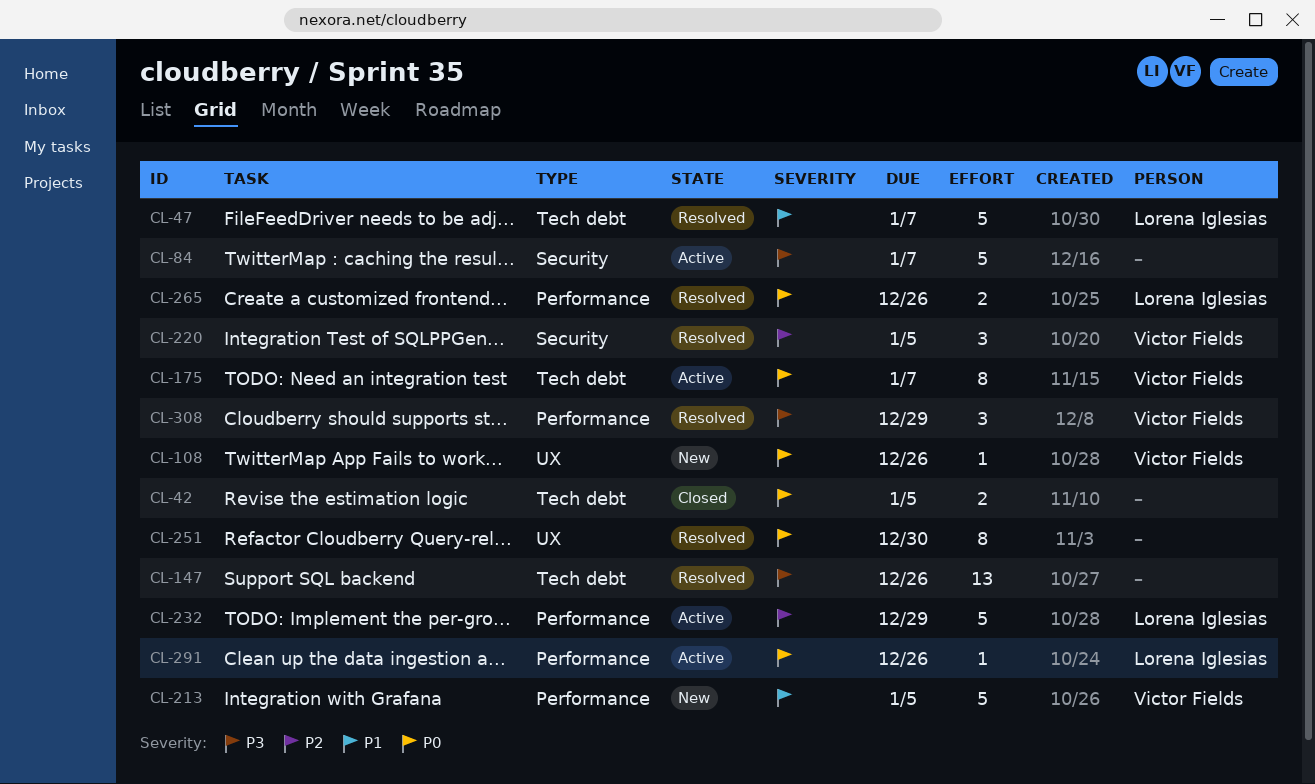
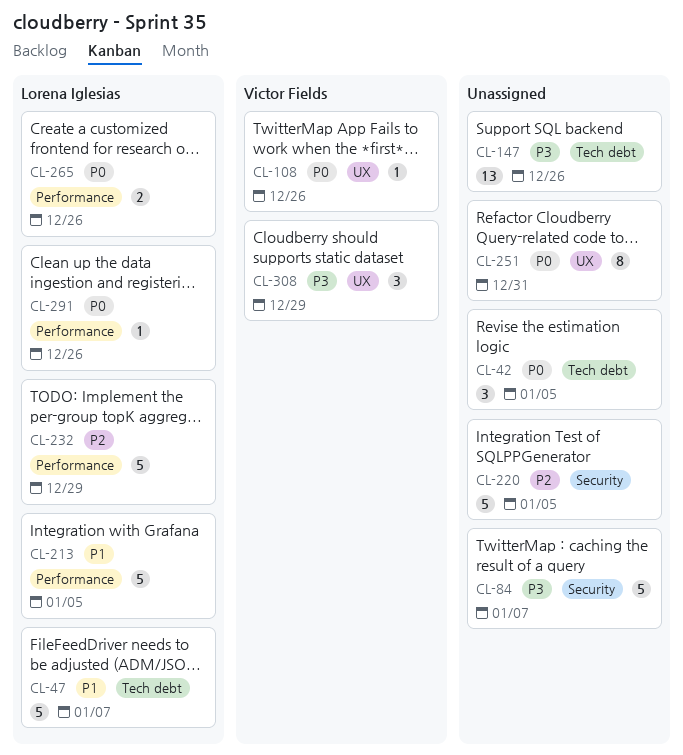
CL-42, estimate: 2 -> 3
CL-175: present -> none
CL-213, owner: Victor Fields -> Lorena Iglesias
CL-220, owner: Victor Fields -> none
CL-220, estimate: 3 -> 5
CL-251, due: Dec 30 -> Dec 31
CL-308, label: Performance -> UX

